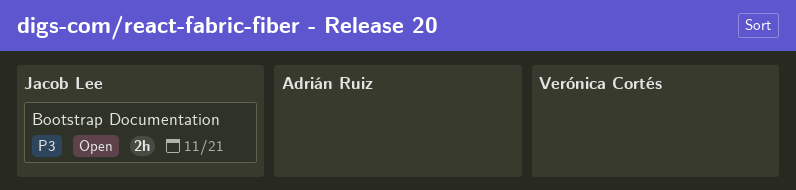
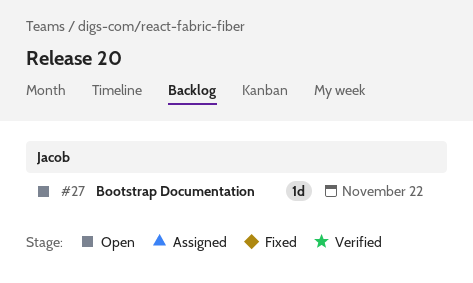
Bootstrap Documentation, estimate: 2h -> 1d
Bootstrap Documentation, due: Nov 21 -> Nov 22

